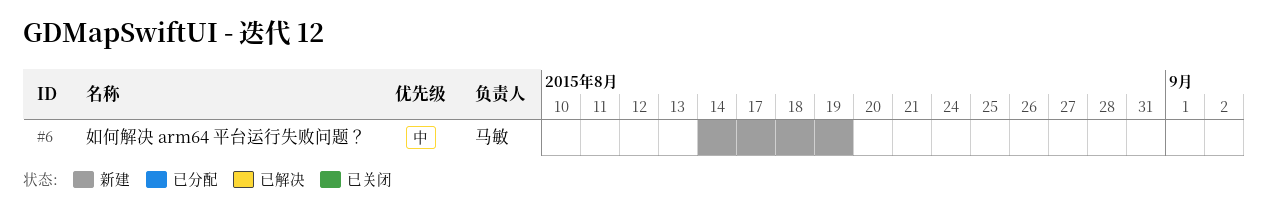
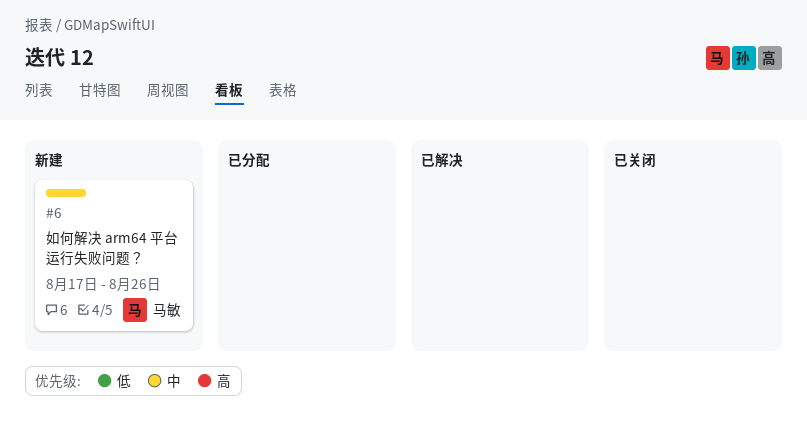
#6, start: Aug 14 -> Aug 17
#6, due: Aug 19 -> Aug 26

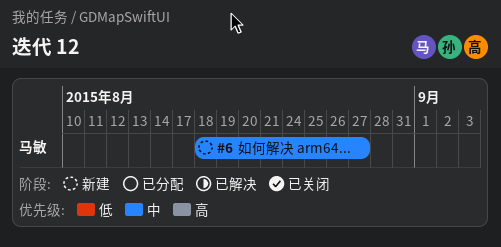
#6, start: Aug 17 -> Aug 18
#6, due: Aug 26 -> Aug 27

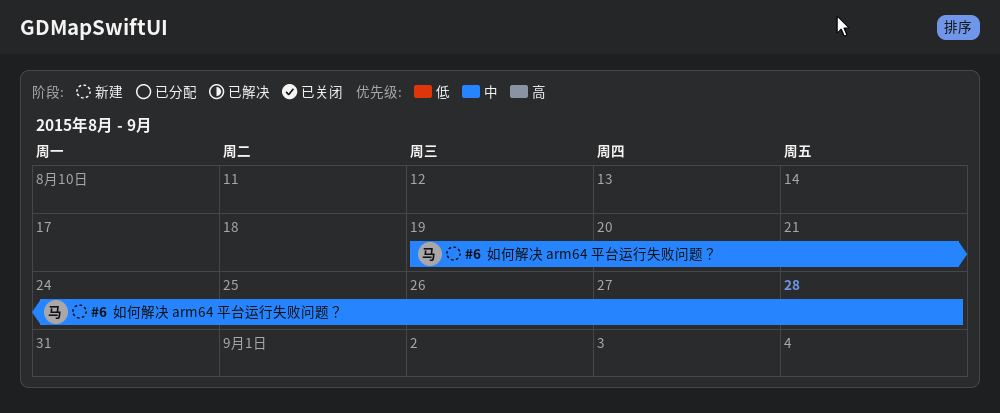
#6, start: Aug 18 -> Aug 19
#6, due: Aug 27 -> Aug 28

